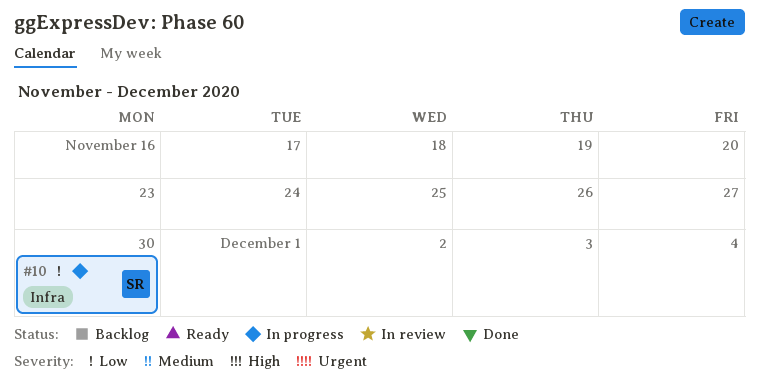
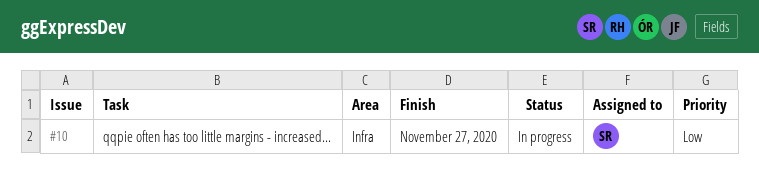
#10, due: Nov 30 -> Nov 27

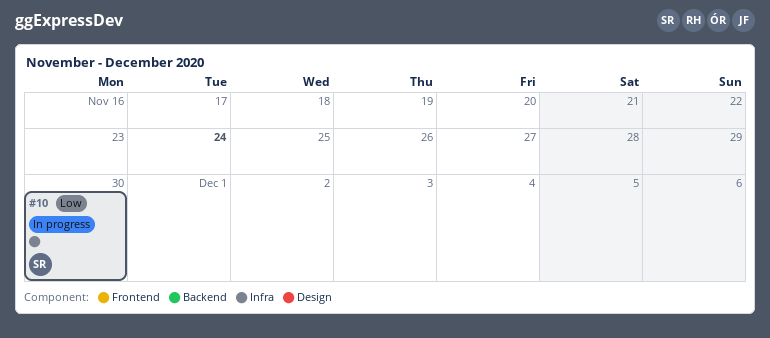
#10, due: Nov 27 -> Nov 30

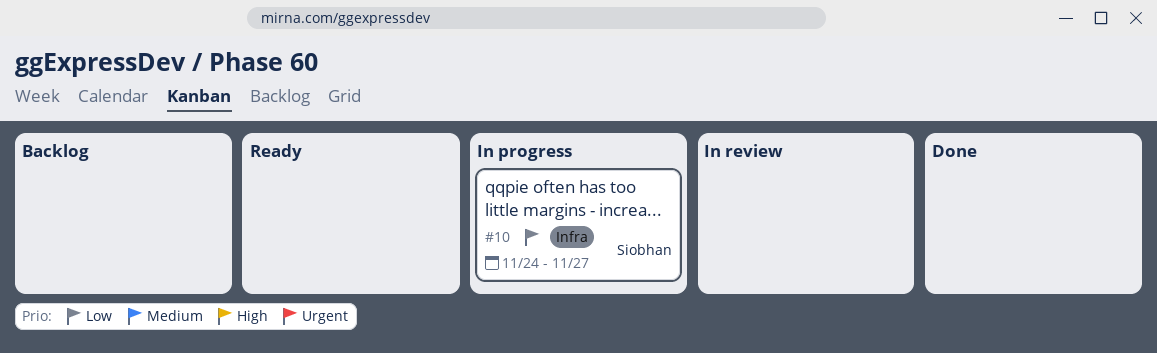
#10, due: Nov 30 -> Nov 27

